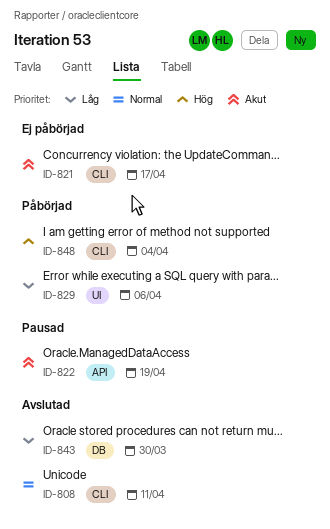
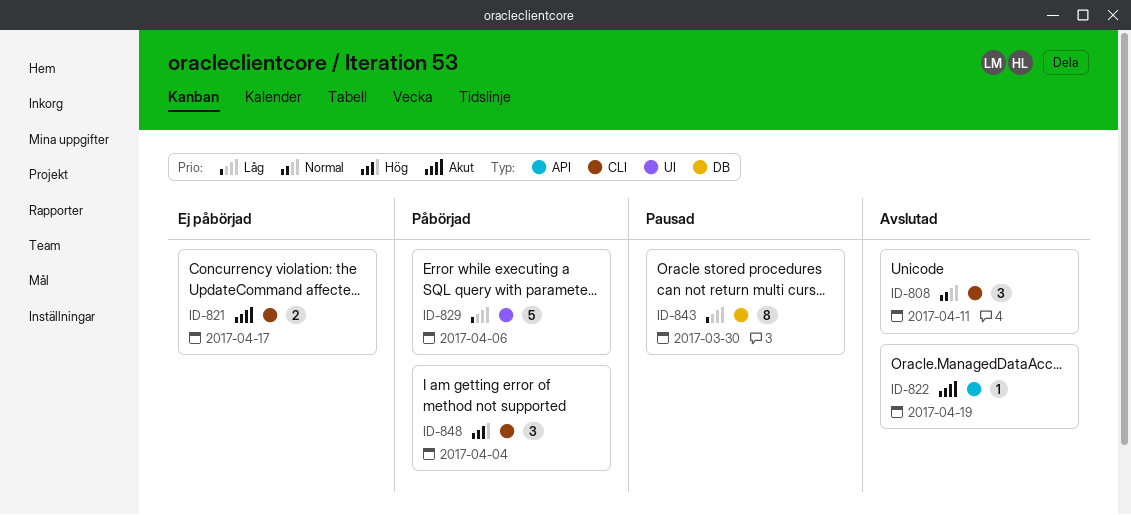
ID-822, status: Pausad -> Avslutad
ID-843, status: Avslutad -> Pausad

